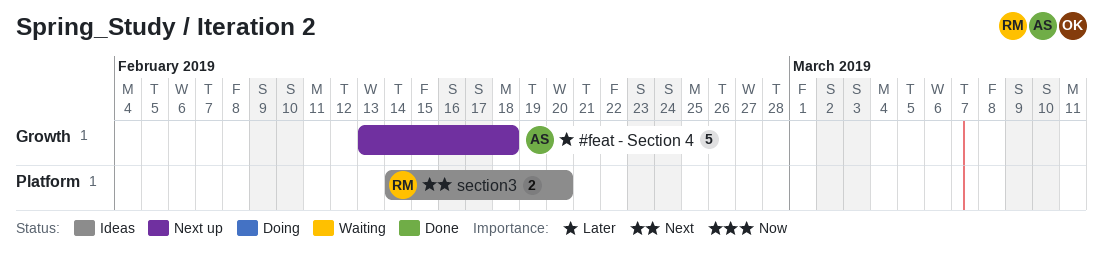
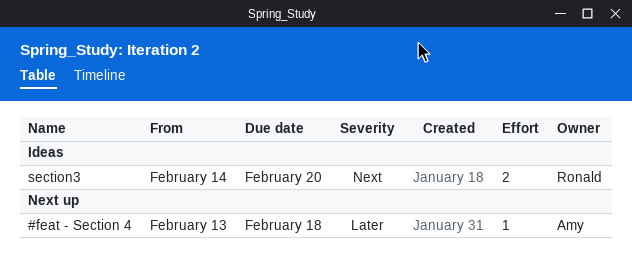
#feat - Section 4, estimate: 5 -> 1

